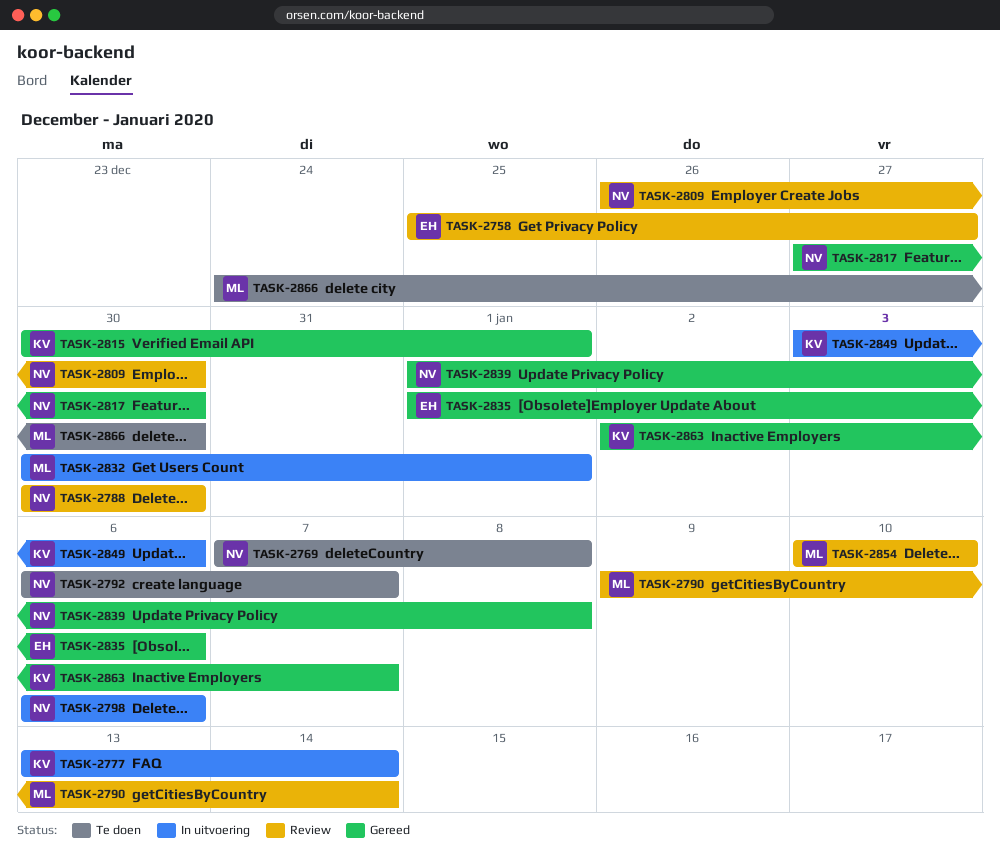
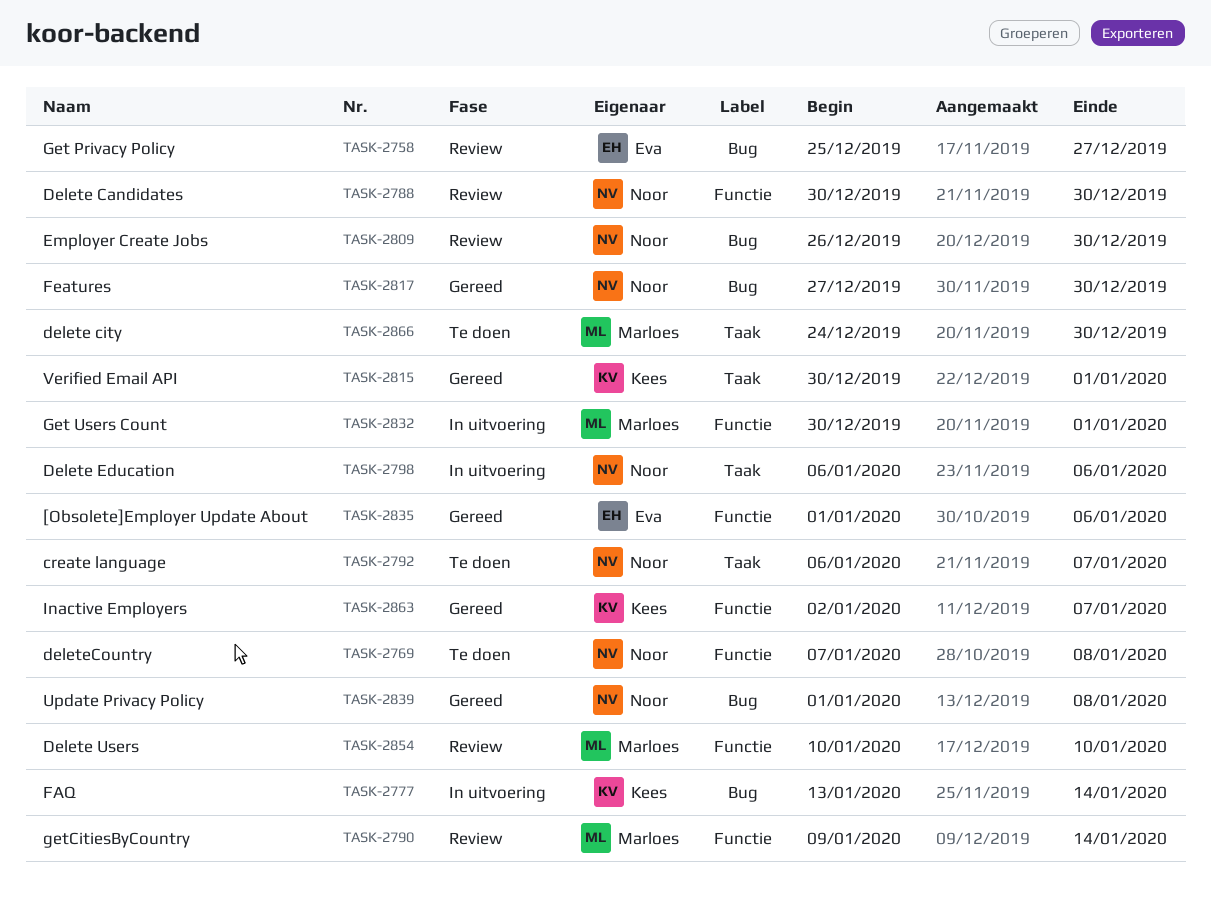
TASK-2849: present -> none

